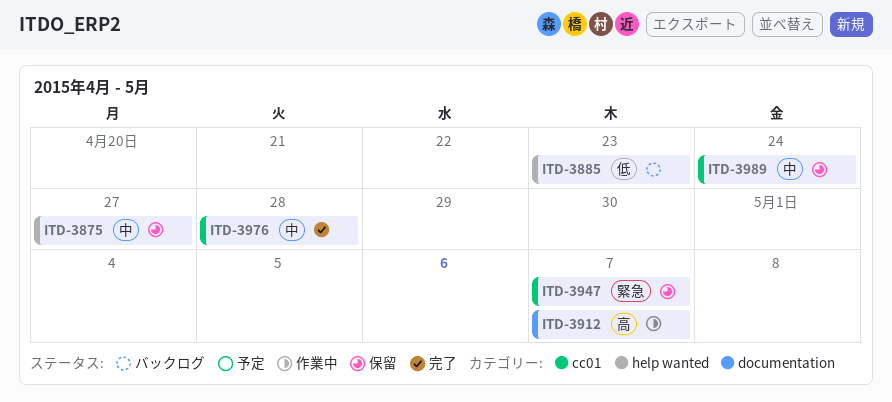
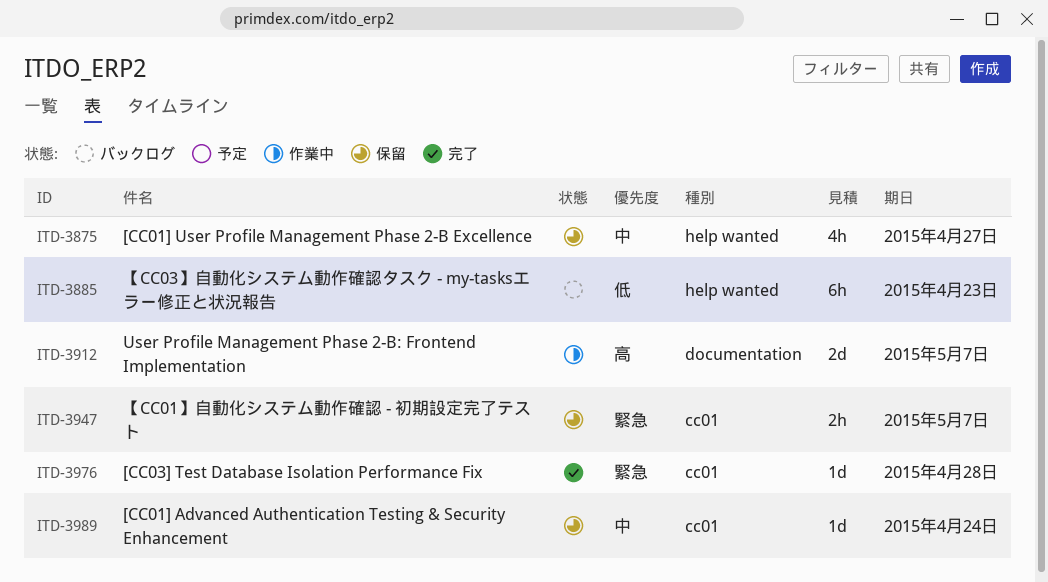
ITD-3976, priority: 中 -> 緊急

